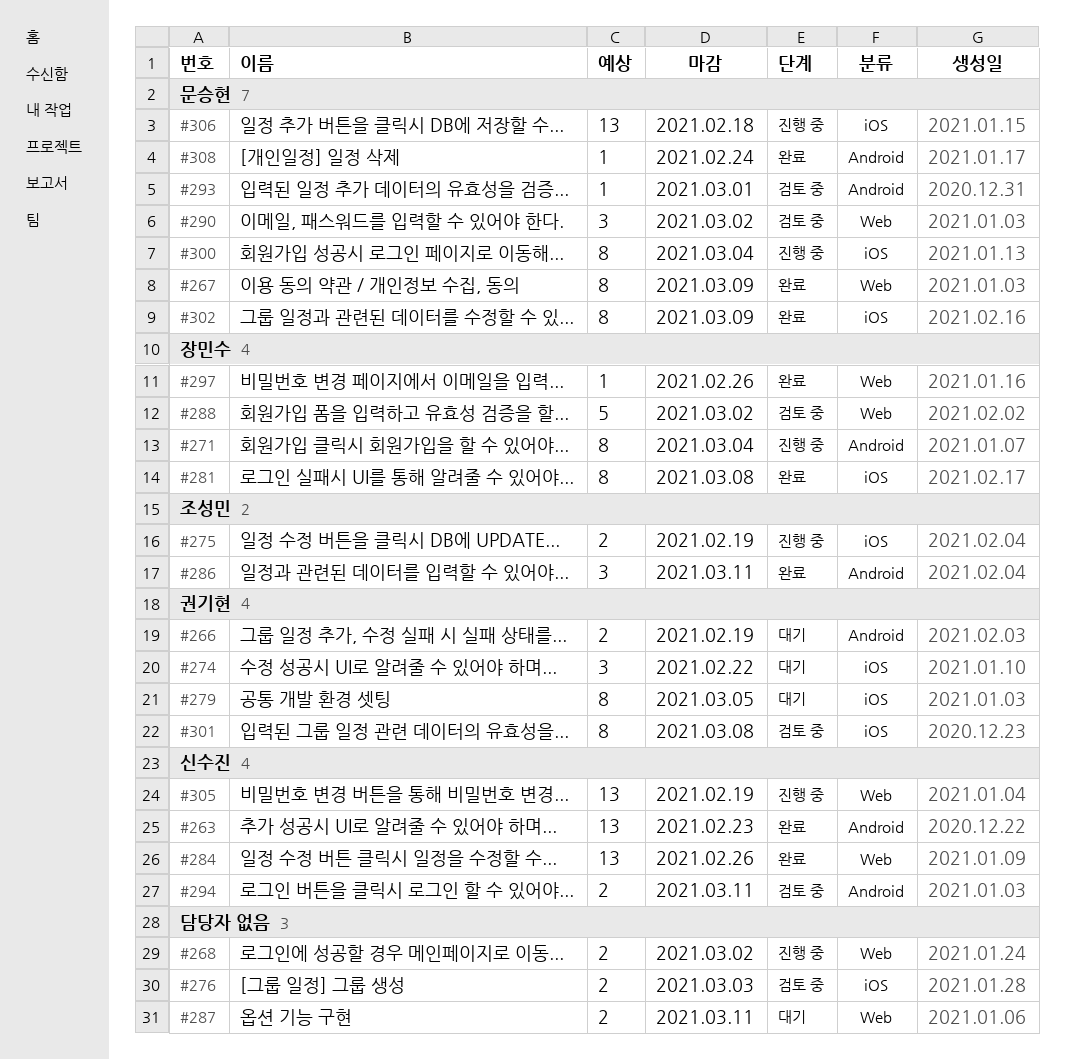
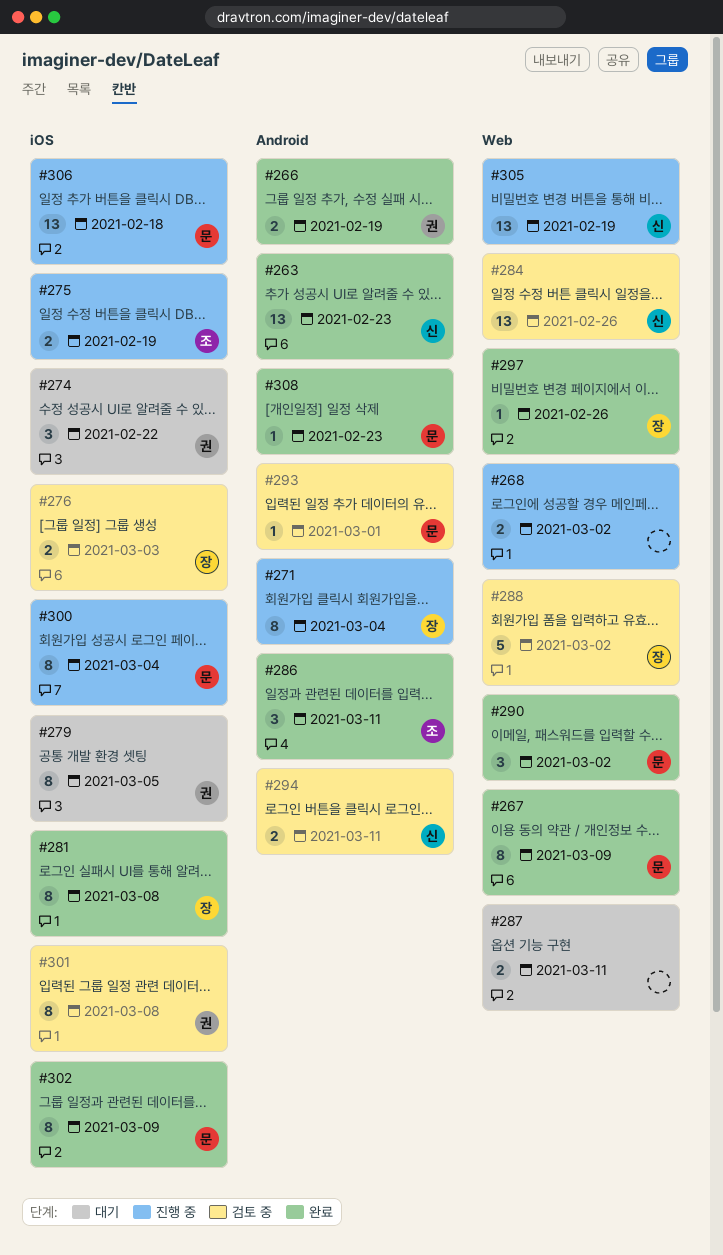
#266, status: 대기 -> 완료
#276, owner: none -> 장민수
#284, status: 완료 -> 검토 중
#290, status: 검토 중 -> 완료
#308, due: Feb 24 -> Feb 23

